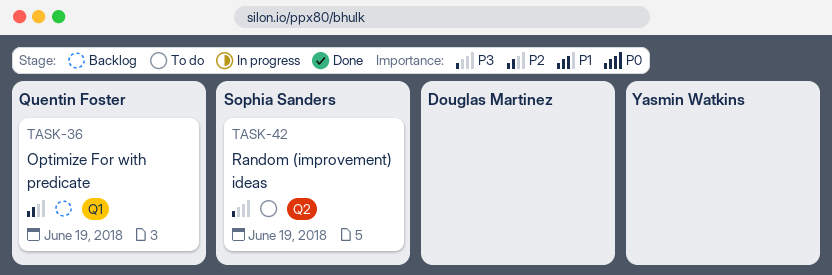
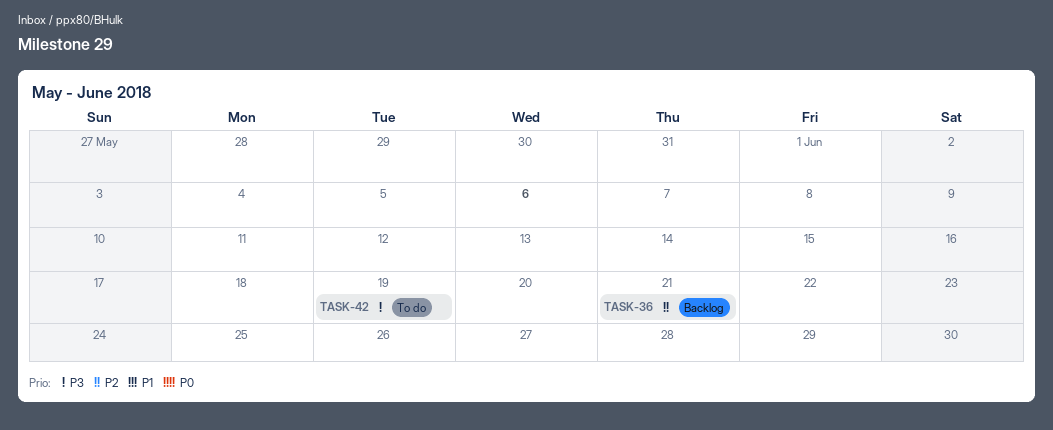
TASK-36, due: Jun 19 -> Jun 21

